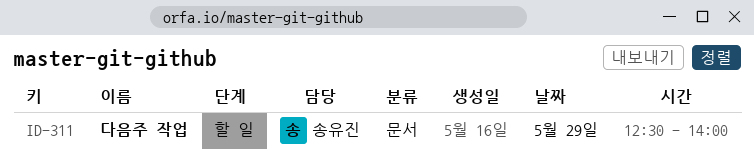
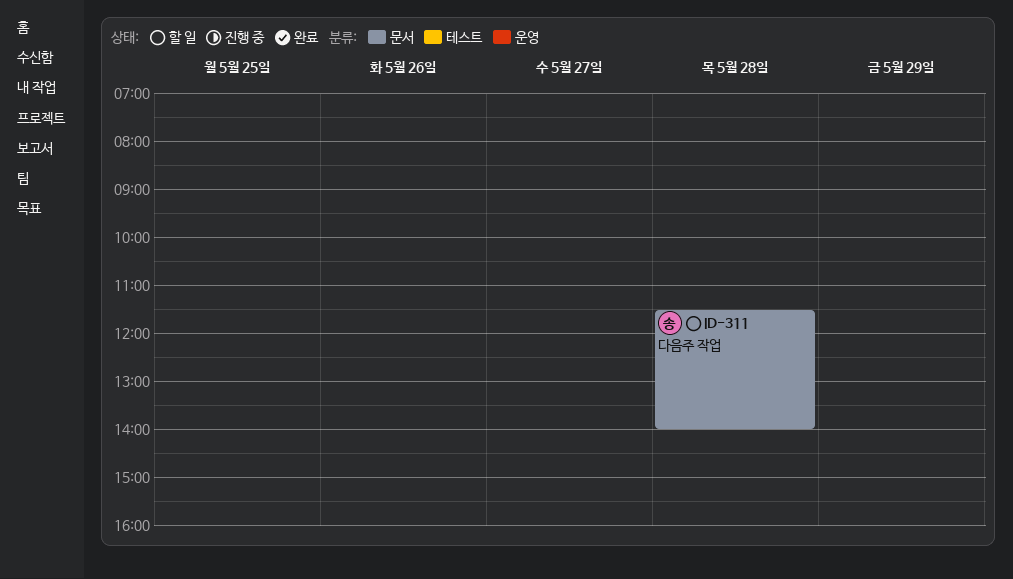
ID-311, day: May 29 -> May 28
ID-311, begins: 12:30 -> 11:30

